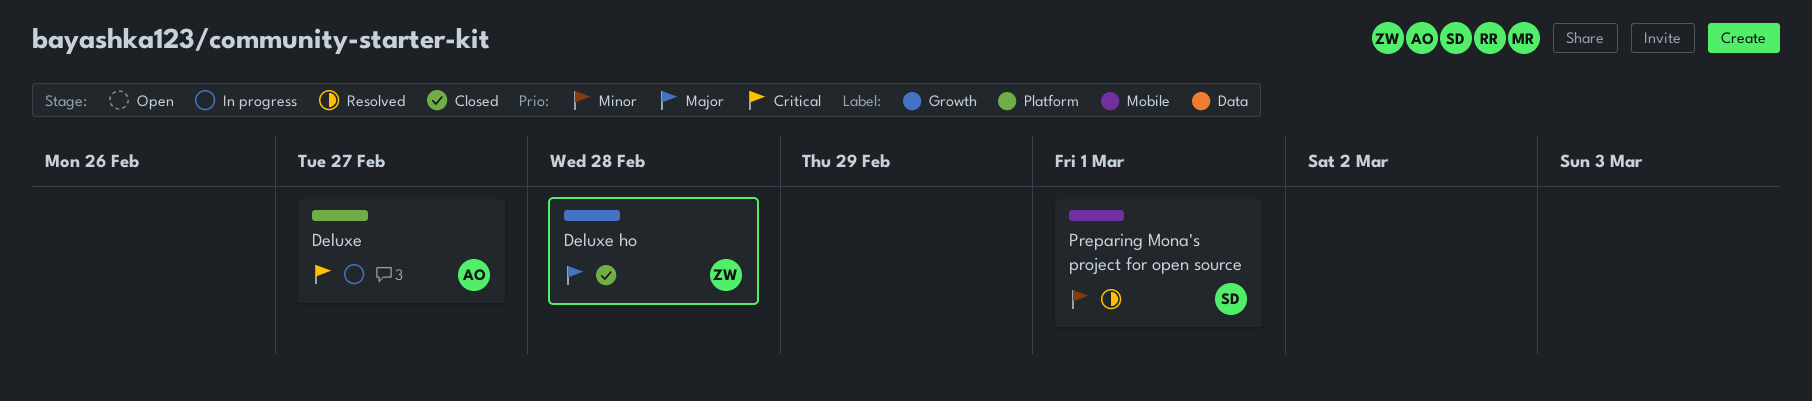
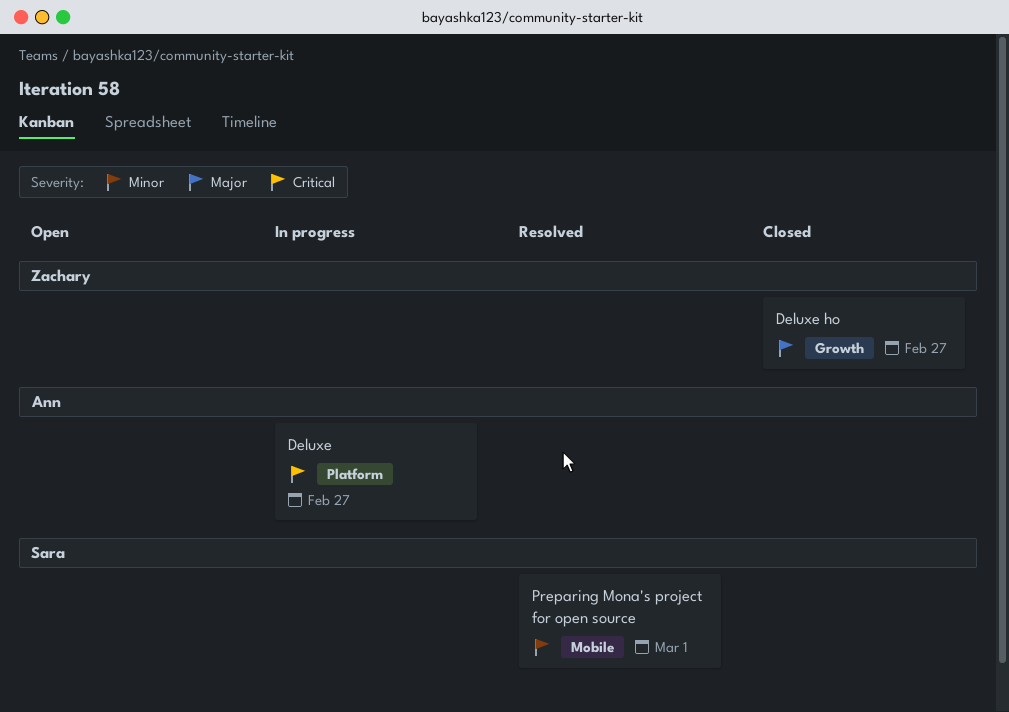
Deluxe ho, due: Feb 28 -> Feb 27

